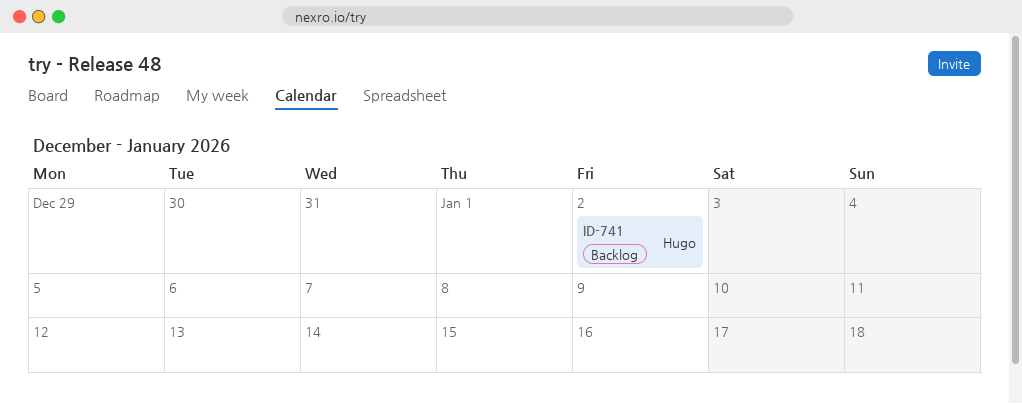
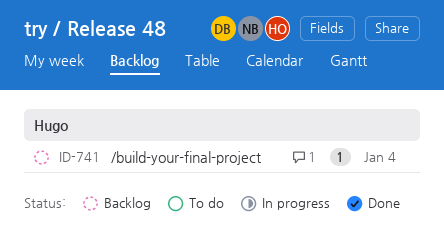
ID-741, due: Jan 2 -> Jan 4

